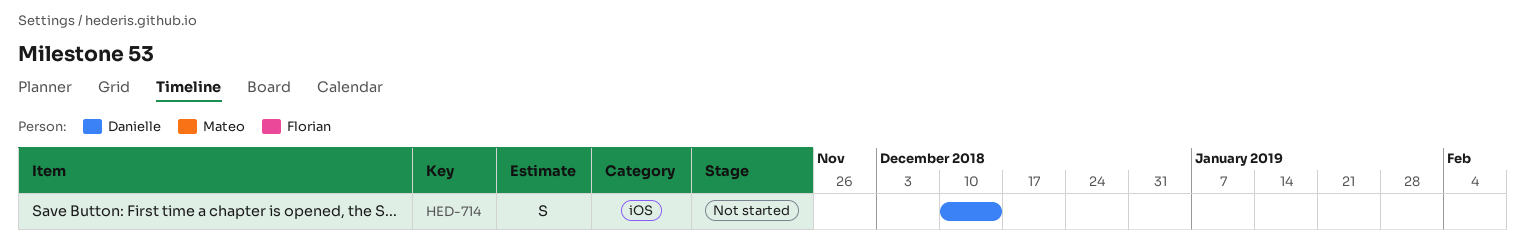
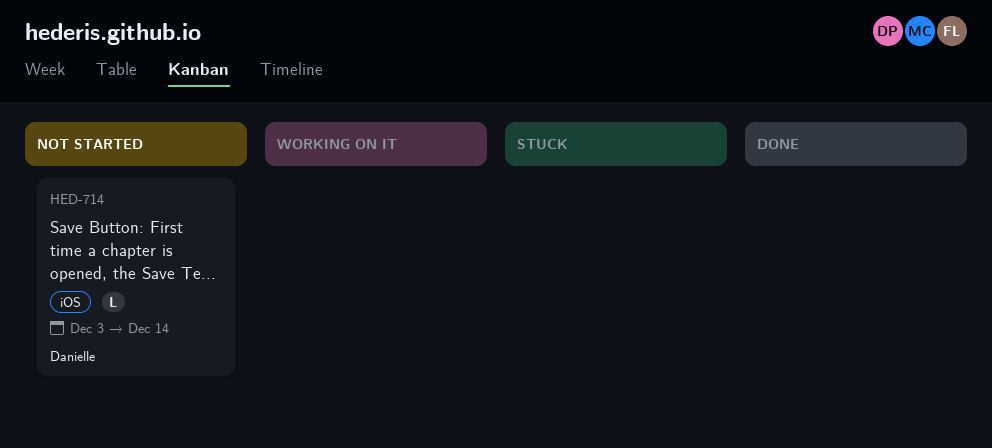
HED-714, estimate: S -> L
HED-714, start: Dec 10 -> Dec 3

